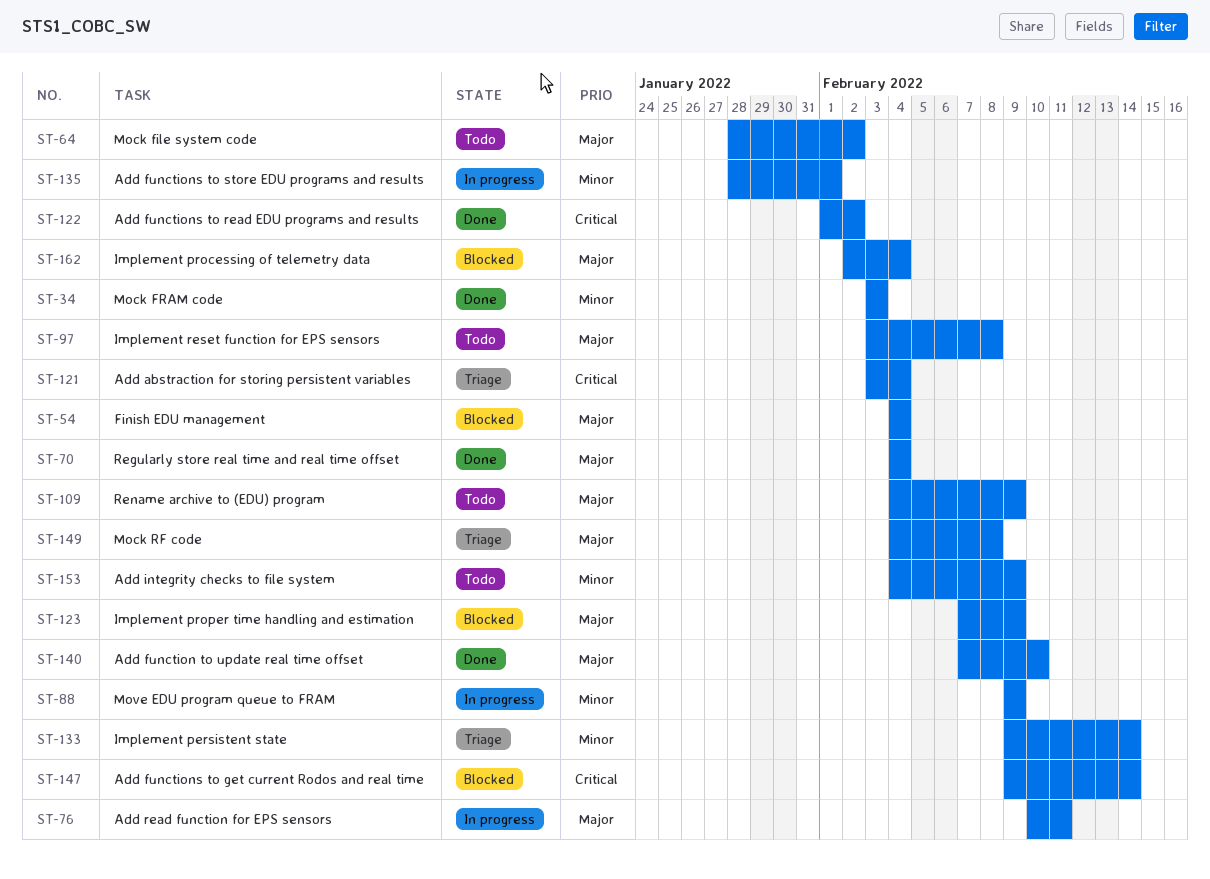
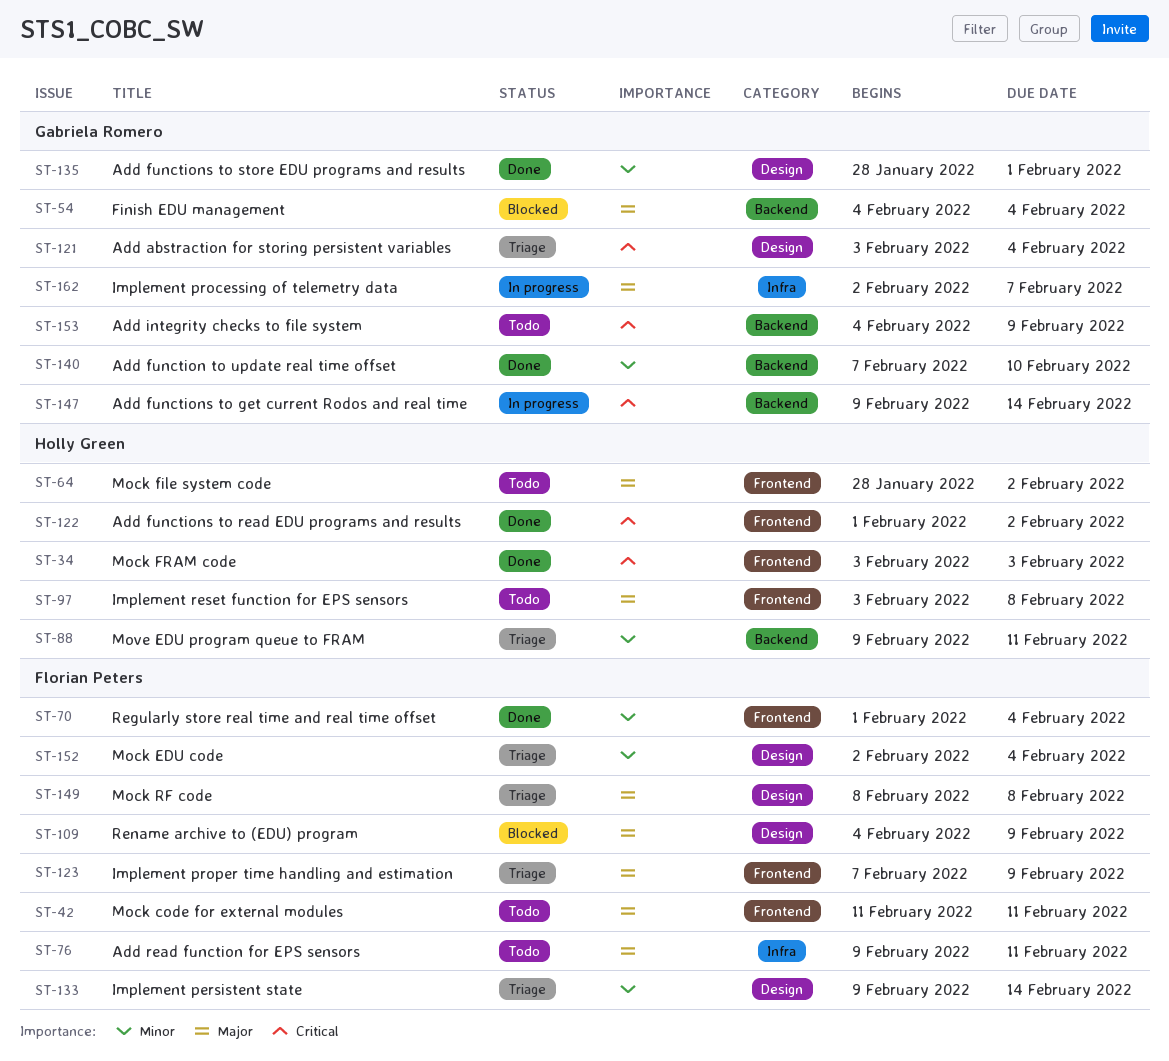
ST-34, priority: Minor -> Critical
ST-42: none -> present
ST-70, priority: Major -> Minor
ST-70, start: Feb 4 -> Feb 1
ST-76, status: In progress -> Todo
ST-76, start: Feb 10 -> Feb 9
ST-88, status: In progress -> Triage
ST-88, due: Feb 9 -> Feb 11
ST-109, status: Todo -> Blocked
ST-123, status: Blocked -> Triage
ST-135, status: In progress -> Done
ST-140, priority: Major -> Minor
ST-147, status: Blocked -> In progress
ST-149, start: Feb 4 -> Feb 8
ST-152: none -> present
ST-153, priority: Minor -> Critical
ST-162, status: Blocked -> In progress
ST-162, due: Feb 4 -> Feb 7

